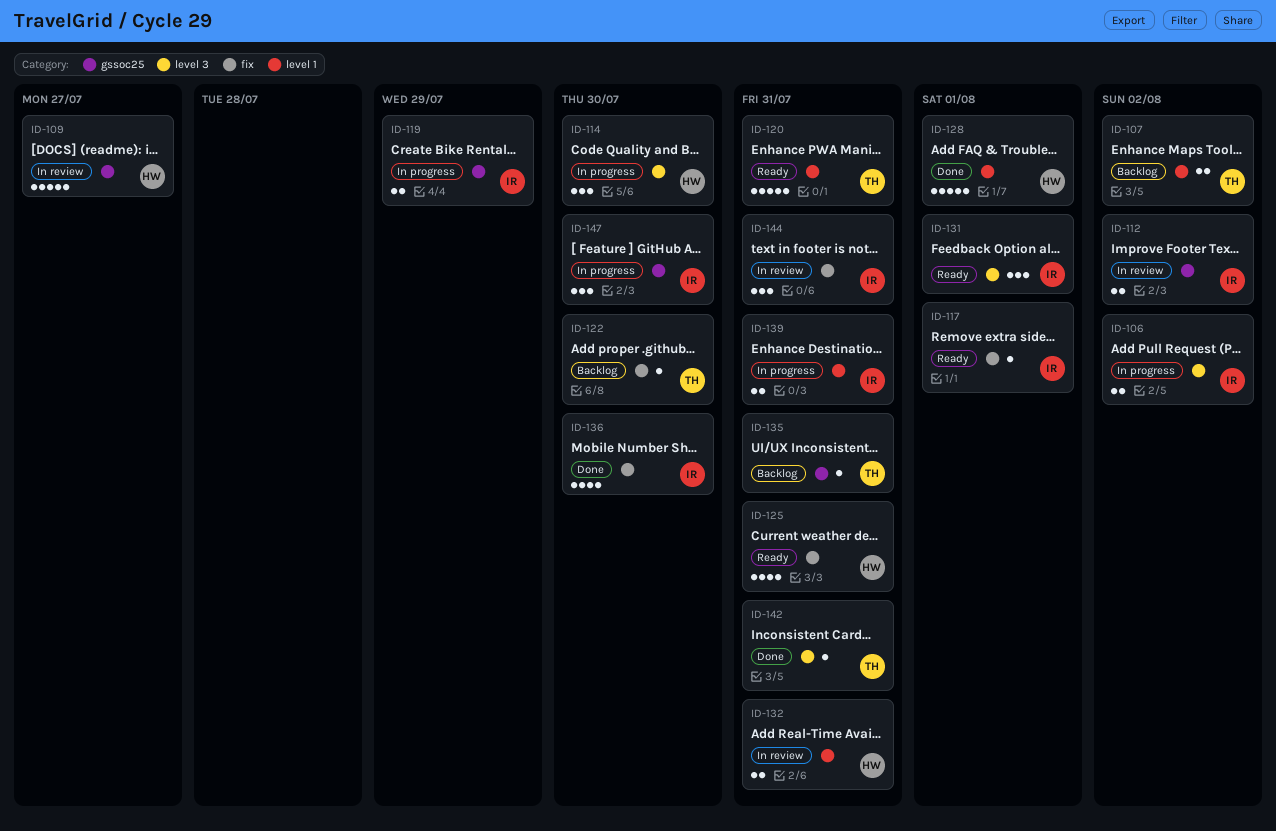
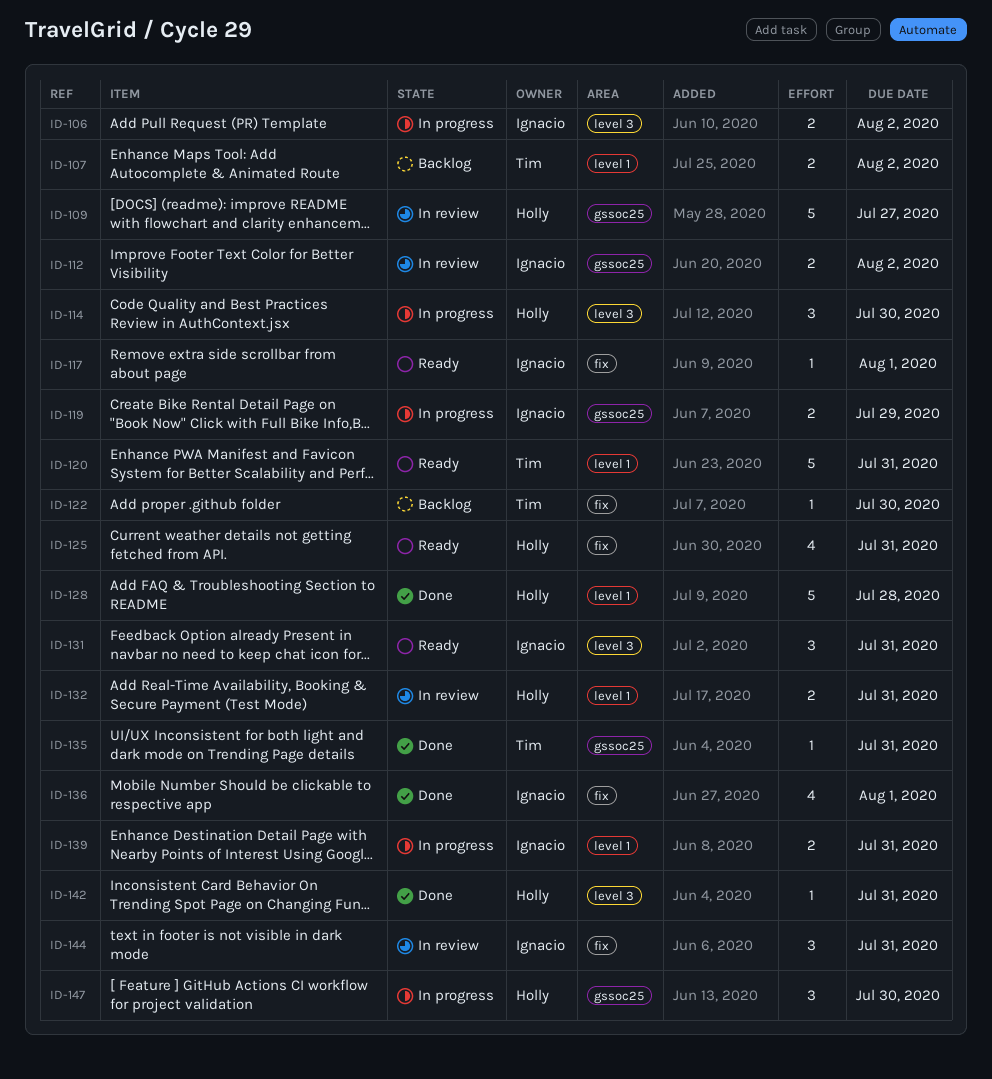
ID-128, due: Aug 1 -> Jul 28
ID-131, due: Aug 1 -> Jul 31
ID-135, status: Backlog -> Done
ID-136, due: Jul 30 -> Aug 1
ID-142, owner: Tim -> Holly
ID-147, owner: Ignacio -> Holly

